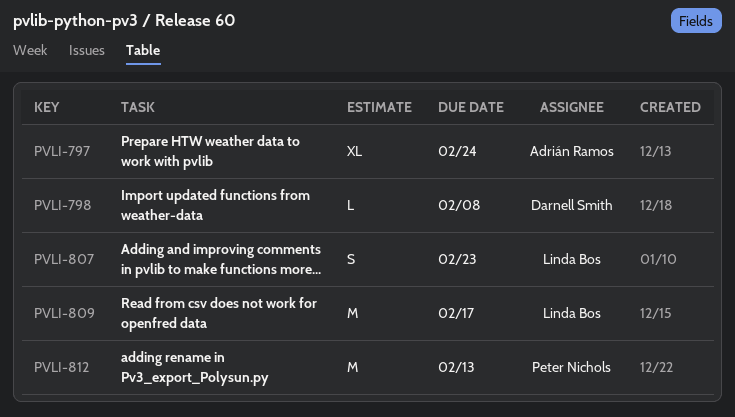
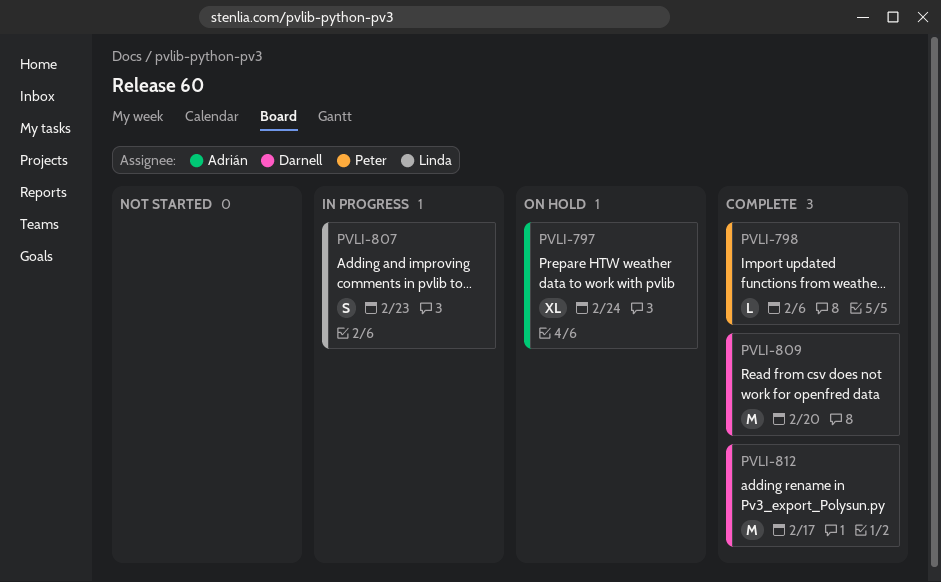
PVLI-798, owner: Darnell Smith -> Peter Nichols
PVLI-798, due: Feb 8 -> Feb 6
PVLI-809, owner: Linda Bos -> Darnell Smith
PVLI-809, due: Feb 17 -> Feb 20
PVLI-812, owner: Peter Nichols -> Darnell Smith
PVLI-812, due: Feb 13 -> Feb 17

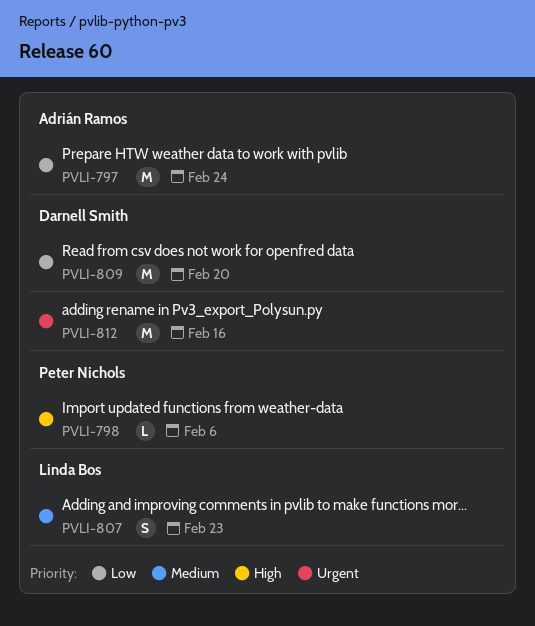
PVLI-797, estimate: XL -> M
PVLI-812, due: Feb 17 -> Feb 16

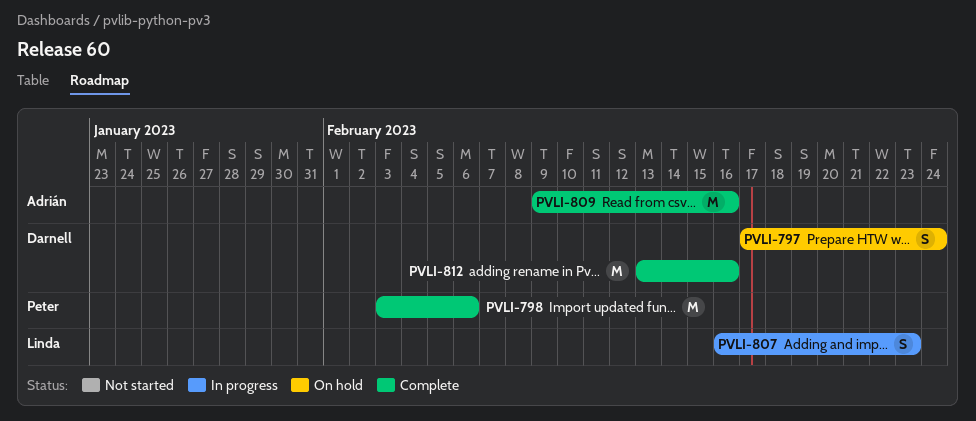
PVLI-797, owner: Adrián Ramos -> Darnell Smith
PVLI-797, estimate: M -> S
PVLI-798, estimate: L -> M
PVLI-809, owner: Darnell Smith -> Adrián Ramos
PVLI-809, due: Feb 20 -> Feb 16

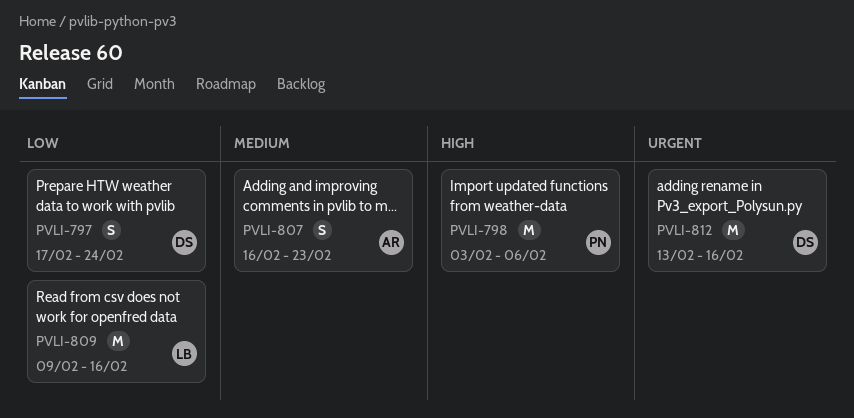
PVLI-807, owner: Linda -> Adrián
PVLI-809, owner: Adrián -> Linda

